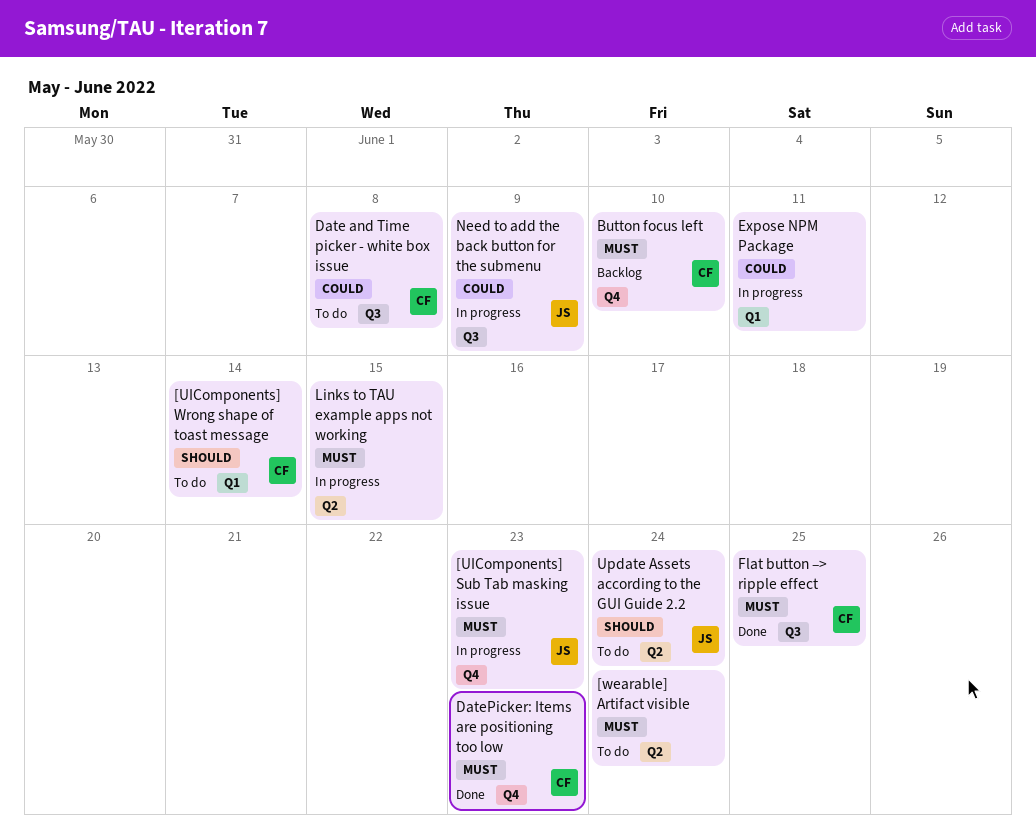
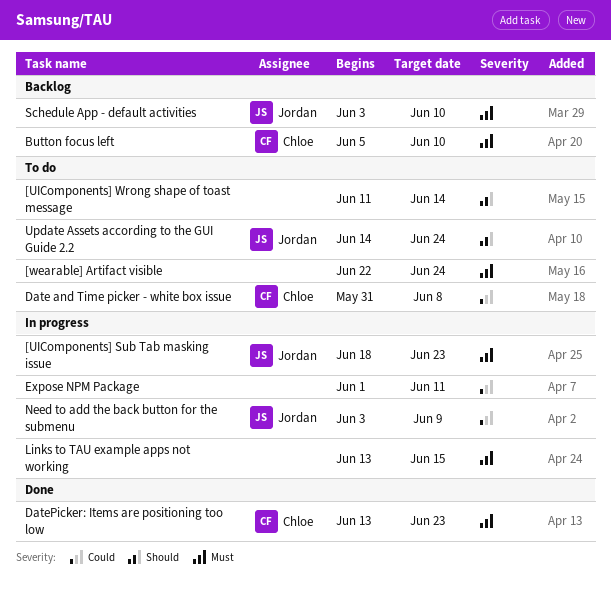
[UIComponents] Wrong shape of toast message, owner: Chloe -> none
Flat button –> ripple effect: present -> none
Schedule App - default activities: none -> present

